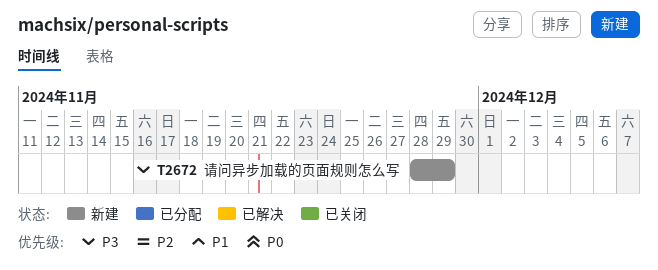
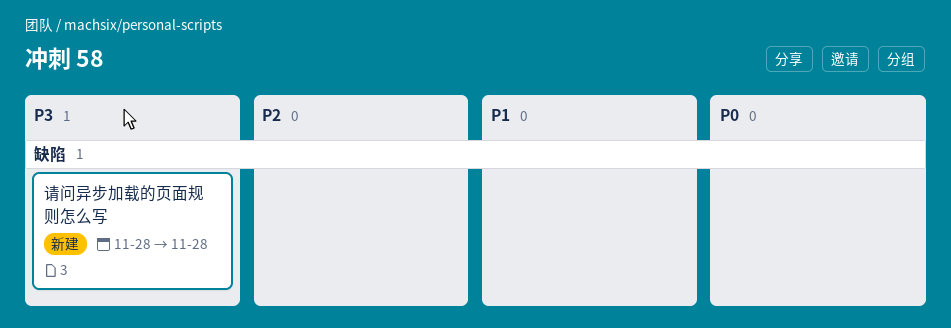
请问异步加载的页面规则怎么写, due: Nov 29 -> Nov 28

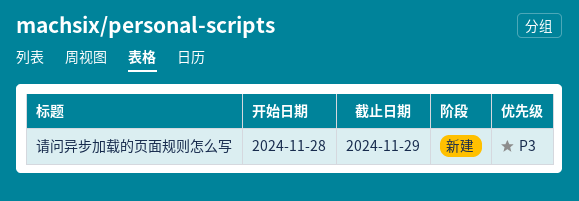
请问异步加载的页面规则怎么写, due: Nov 28 -> Nov 29

